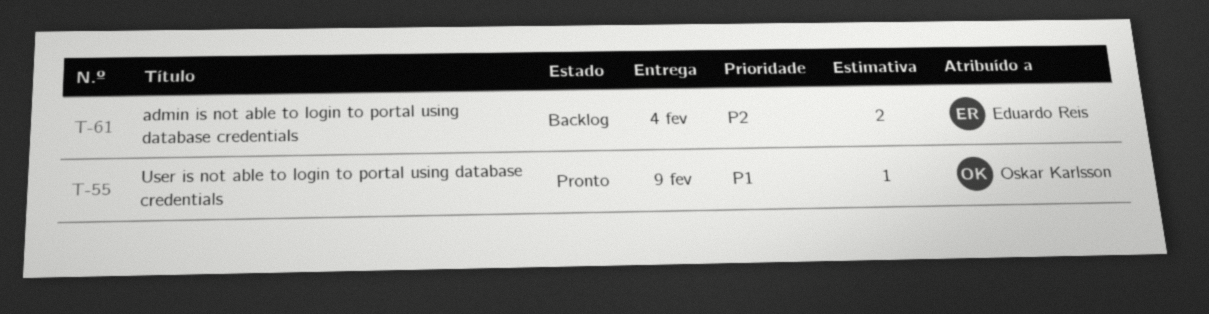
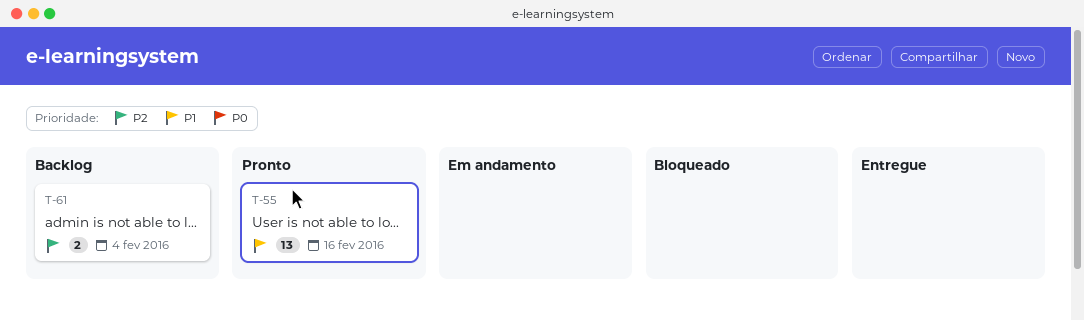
T-55, estimate: 1 -> 13
T-55, due: Feb 9 -> Feb 16

